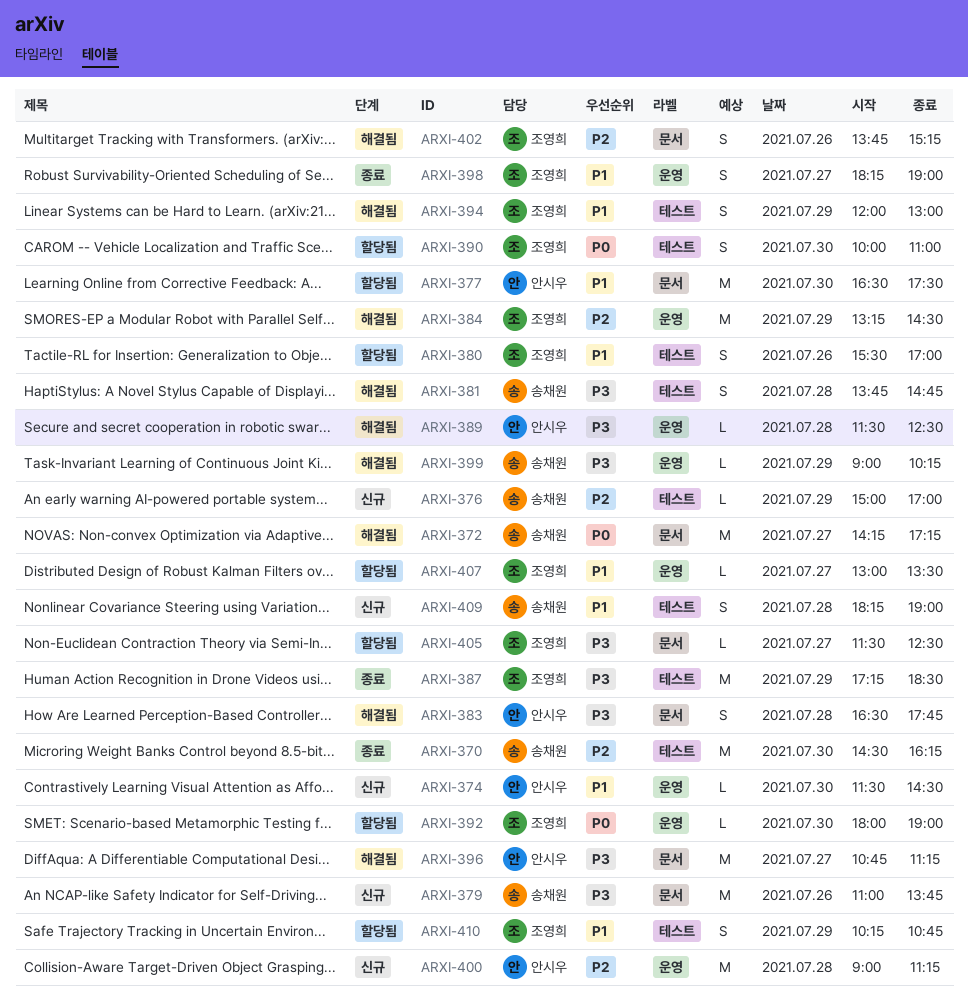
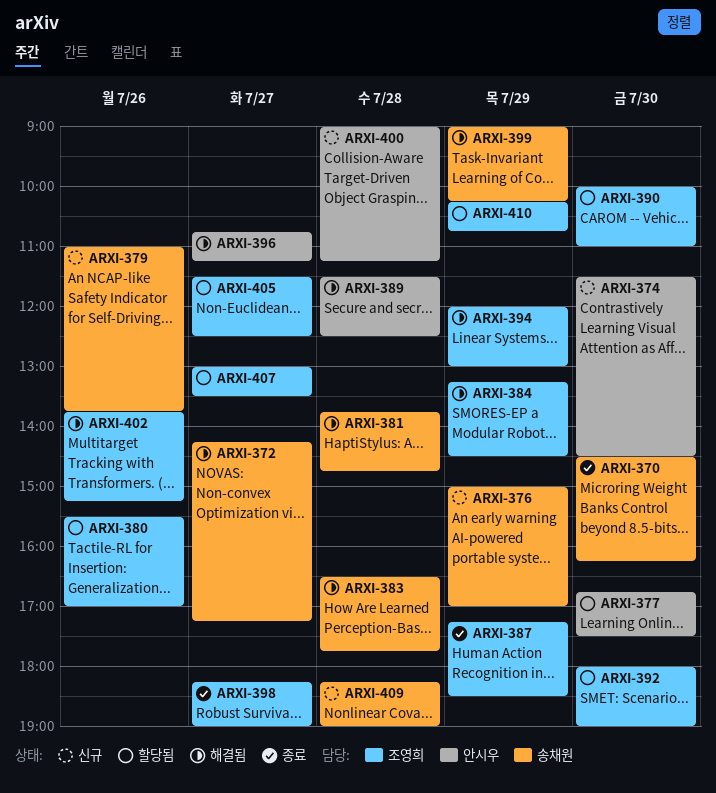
ARXI-377, begins: 16:30 -> 16:45
ARXI-383, owner: 안시우 -> 송채원

